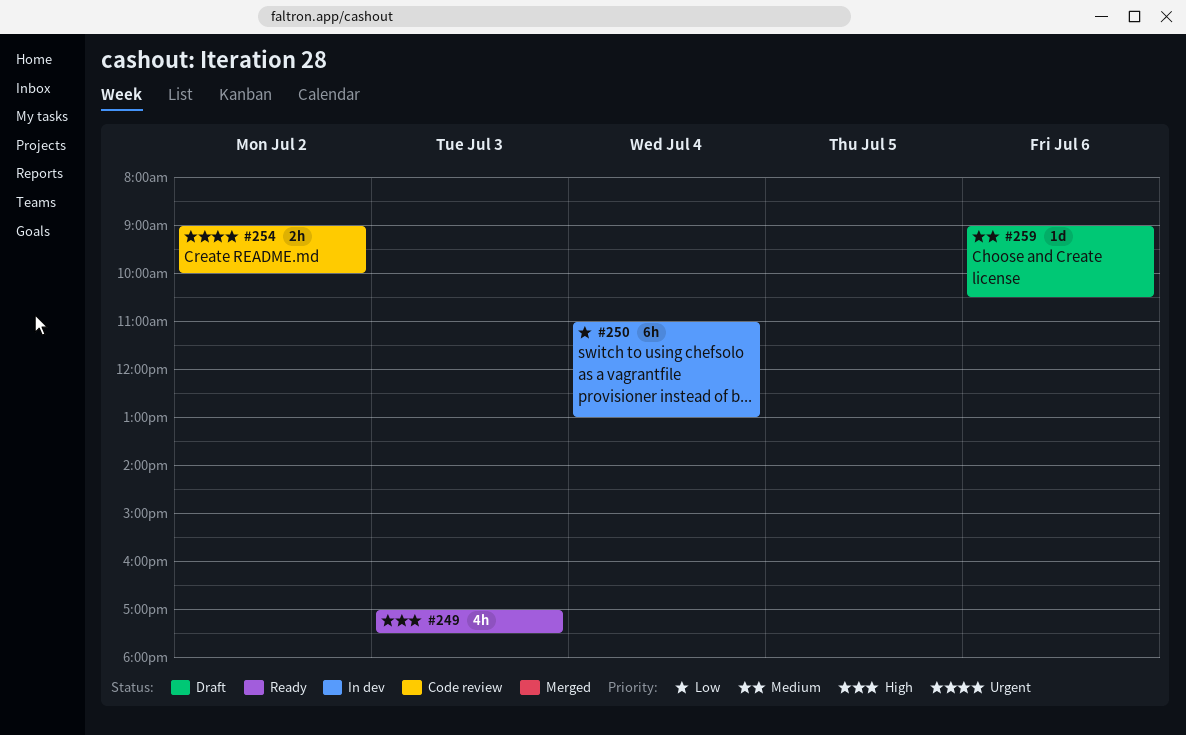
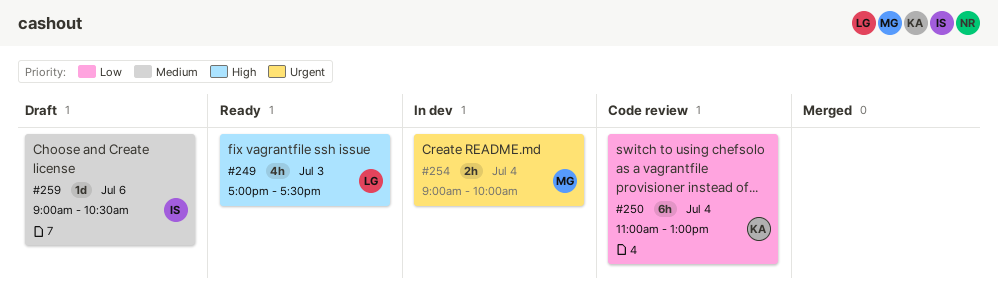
#250, status: In dev -> Code review
#254, status: Code review -> In dev
#254, day: Jul 2 -> Jul 4

